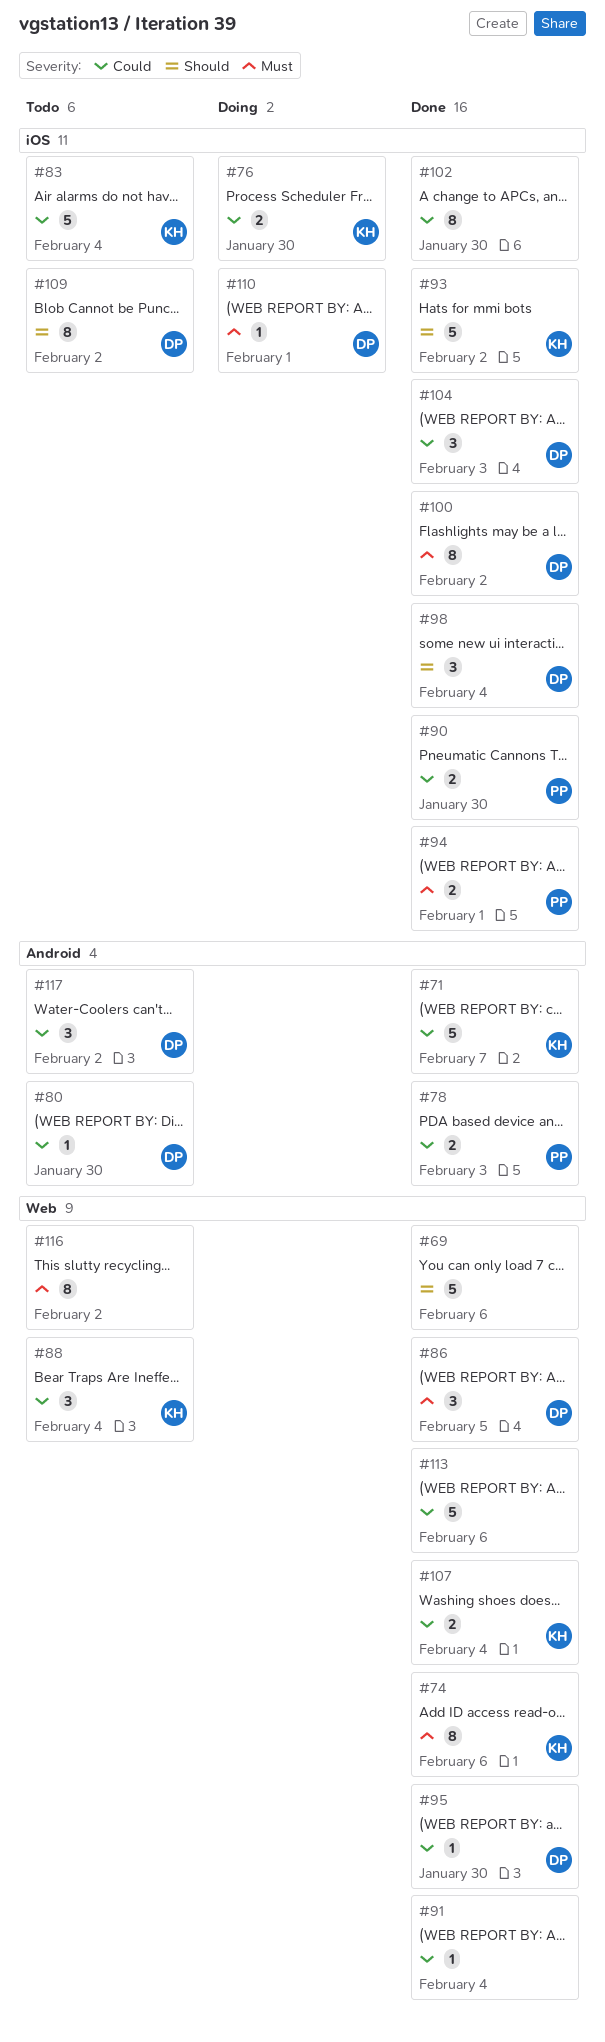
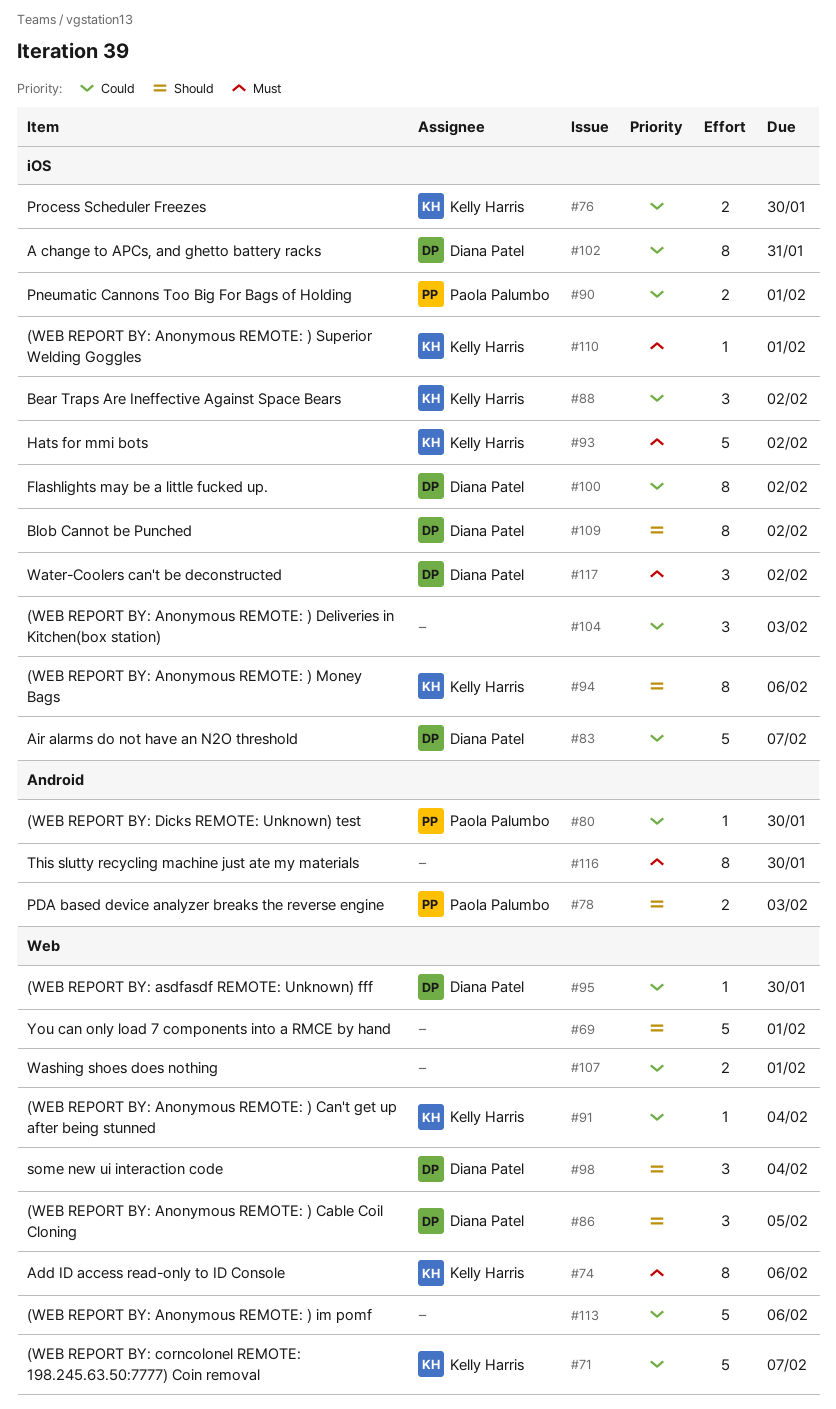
#69, due: Feb 6 -> Feb 1
#71, label: Android -> Web
#78, priority: Could -> Should
#80, owner: Diana Patel -> Paola Palumbo
#83, owner: Kelly Harris -> Diana Patel
#83, due: Feb 4 -> Feb 7
#86, priority: Must -> Should
#88, label: Web -> iOS
#88, due: Feb 4 -> Feb 2
#90, due: Jan 30 -> Feb 1
#91, owner: none -> Kelly Harris
#93, priority: Should -> Must
#94, owner: Paola Palumbo -> Kelly Harris
#94, priority: Must -> Should
#94, estimate: 2 -> 8
#94, due: Feb 1 -> Feb 6
#98, label: iOS -> Web
#100, priority: Must -> Could
#102, owner: none -> Diana Patel
#102, due: Jan 30 -> Jan 31
#104, owner: Diana Patel -> none
#107, owner: Kelly Harris -> none
#107, due: Feb 4 -> Feb 1
#110, owner: Diana Patel -> Kelly Harris
#116, label: Web -> Android
#116, due: Feb 2 -> Jan 30
#117, priority: Could -> Must
#117, label: Android -> iOS

